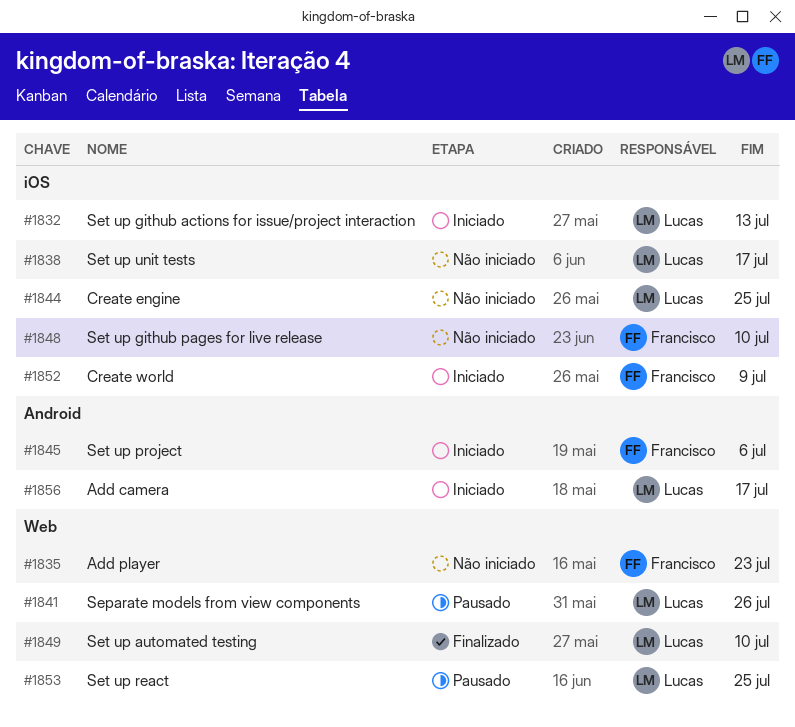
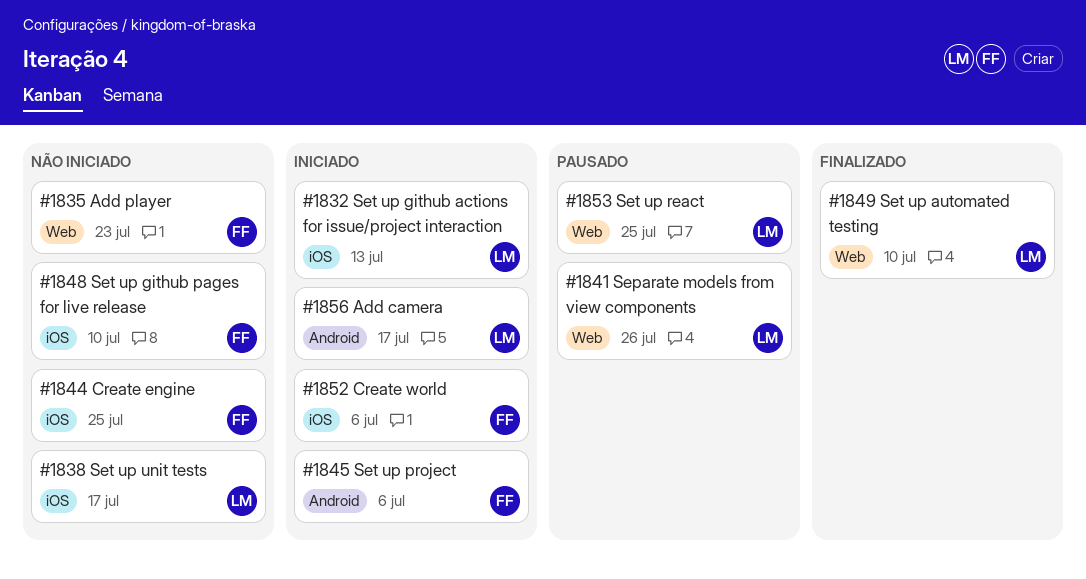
#1844, owner: Lucas -> Francisco
#1852, due: Jul 9 -> Jul 6

